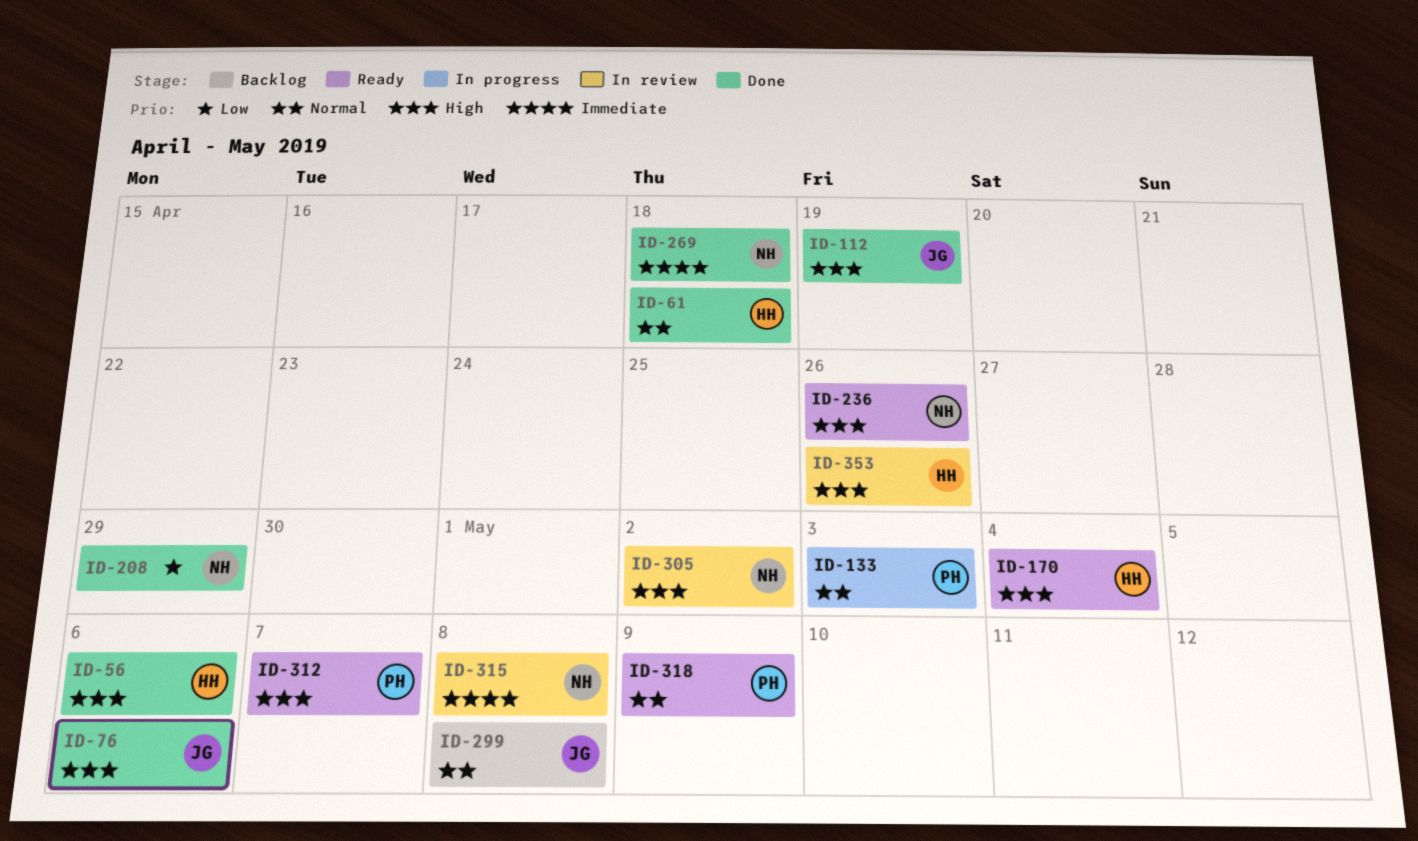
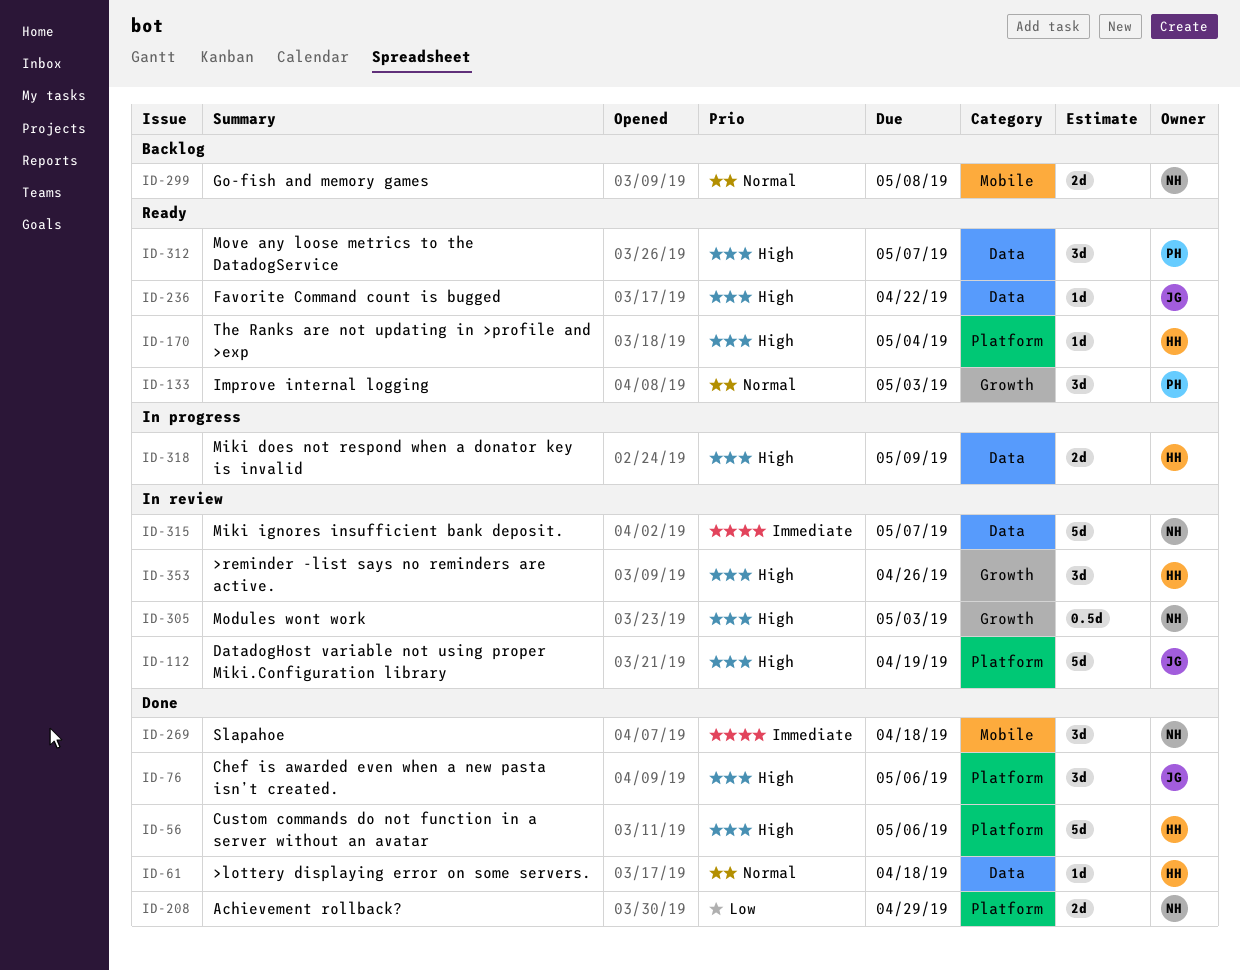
ID-112, status: Done -> In review
ID-133, status: In progress -> Ready
ID-236, owner: NH -> JG
ID-236, due: Apr 26 -> Apr 22
ID-299, owner: JG -> NH
ID-305, due: May 2 -> May 3
ID-315, due: May 8 -> May 7
ID-318, status: Ready -> In progress
ID-318, owner: PH -> HH
ID-318, priority: Normal -> High

